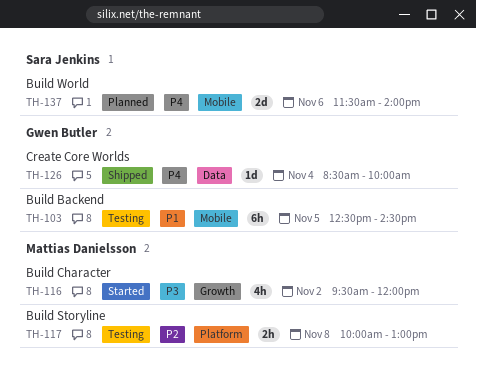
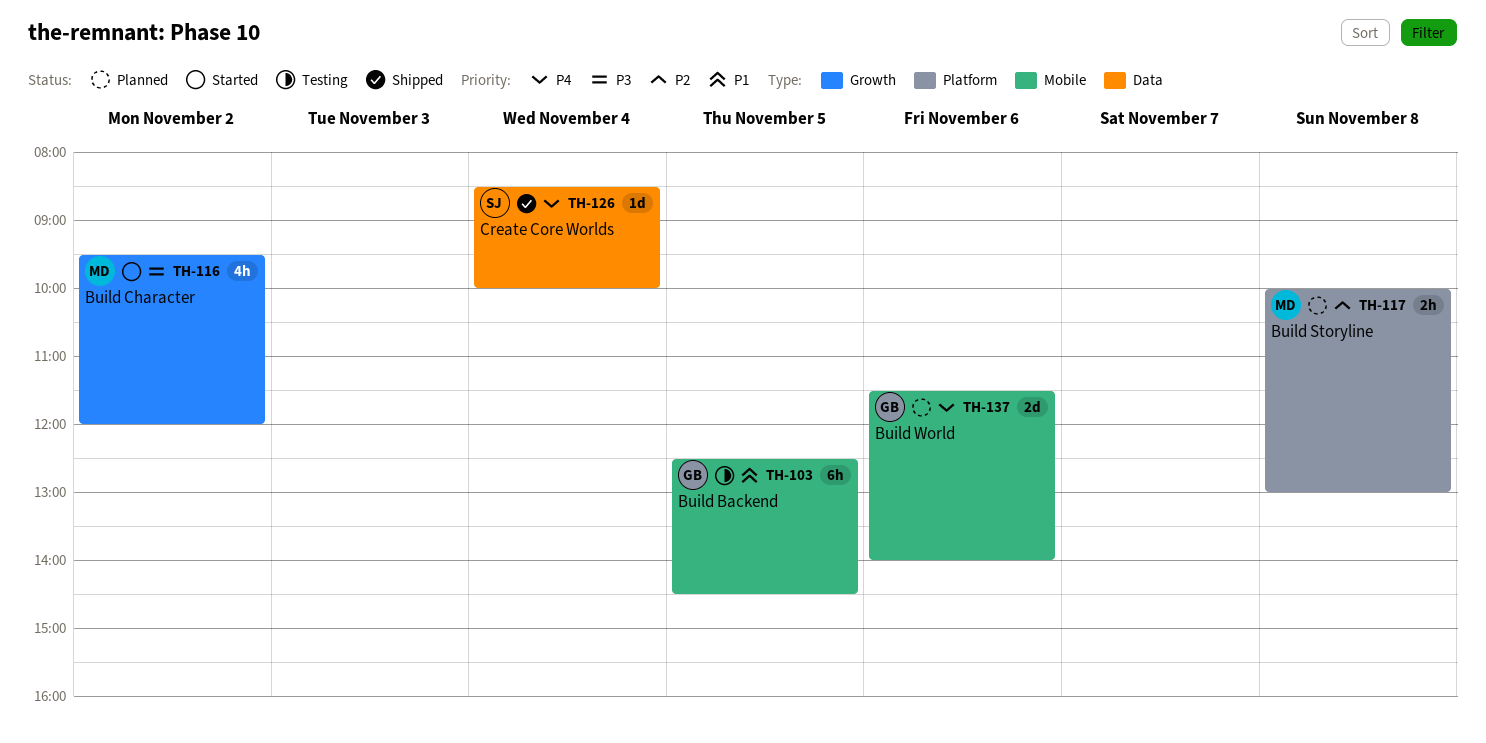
TH-117, status: Testing -> Planned
TH-126, owner: Gwen Butler -> Sara Jenkins
TH-137, owner: Sara Jenkins -> Gwen Butler

